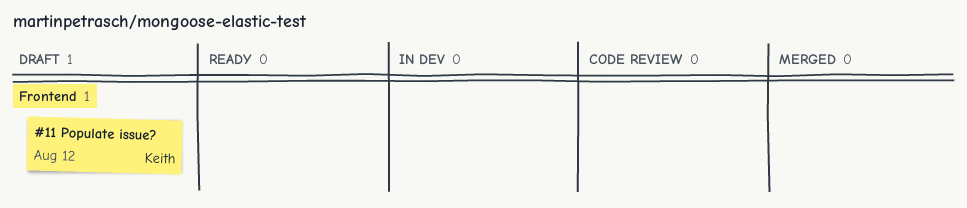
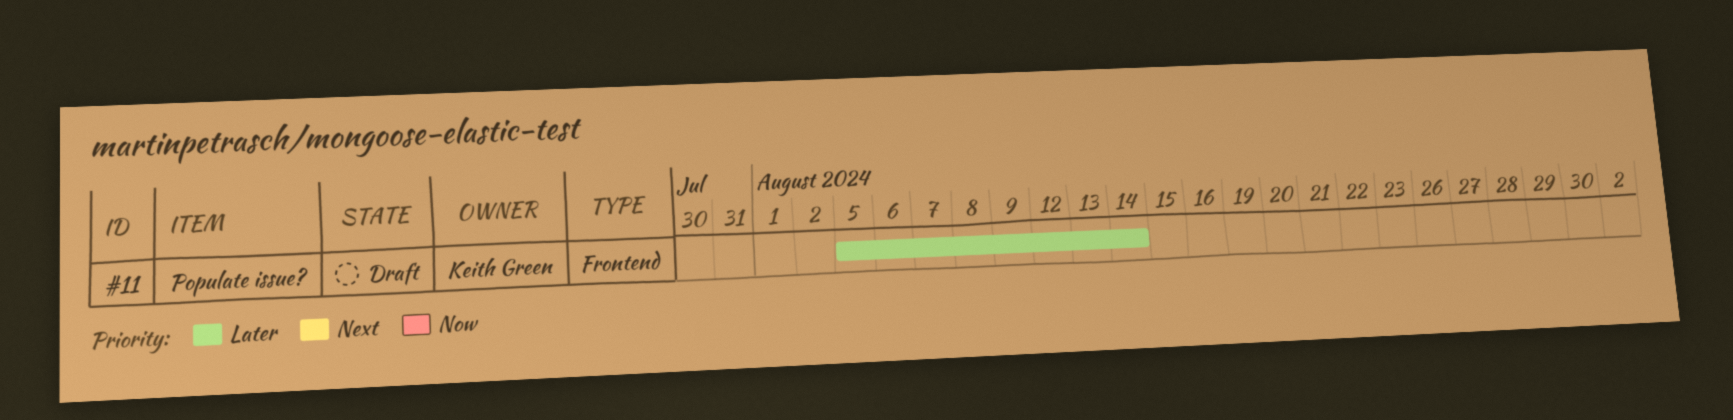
#11, due: Aug 12 -> Aug 14

